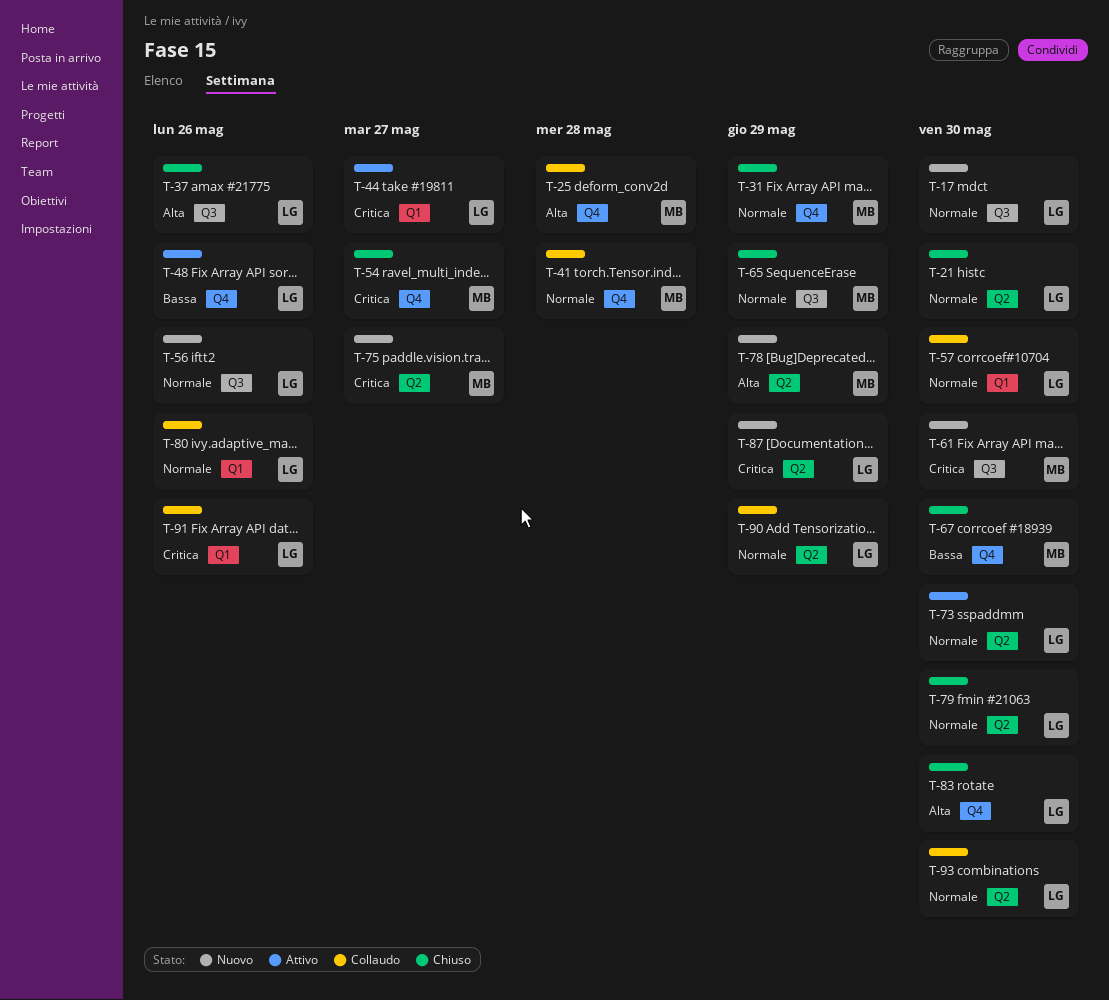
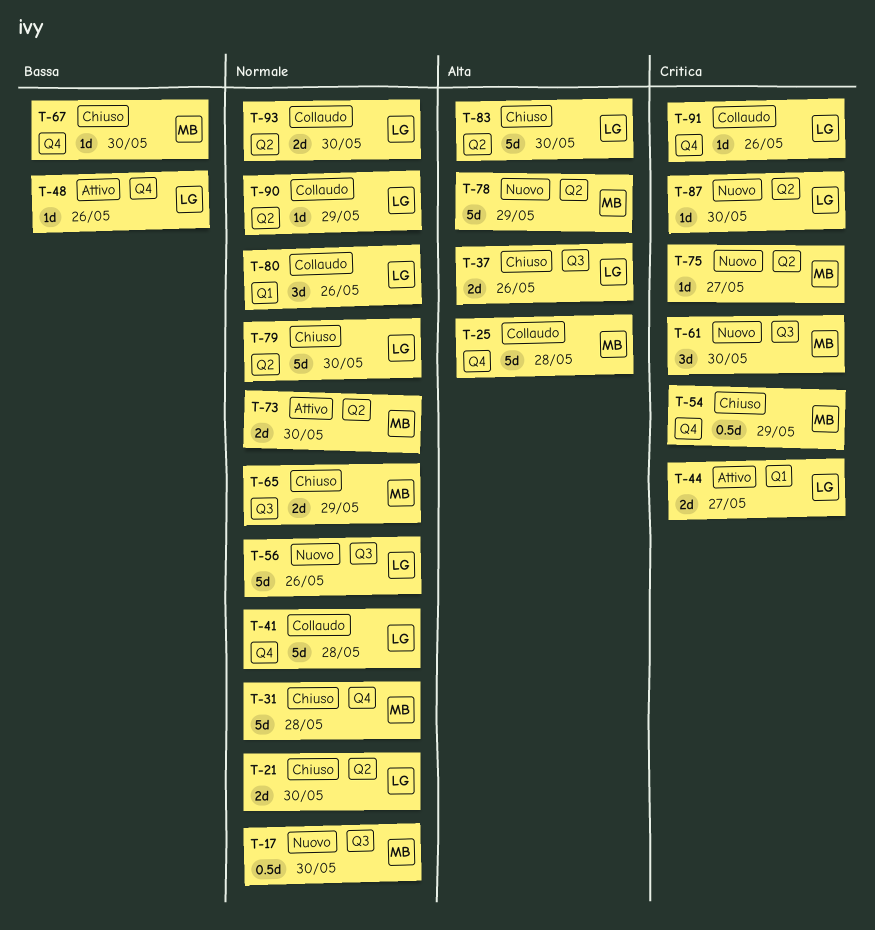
T-17, owner: LG -> MB
T-31, due: May 29 -> May 28
T-41, owner: MB -> LG
T-54, due: May 27 -> May 29
T-57: present -> none
T-73, owner: LG -> MB
T-83, label: Q4 -> Q2
T-87, due: May 29 -> May 30
T-91, label: Q1 -> Q4

